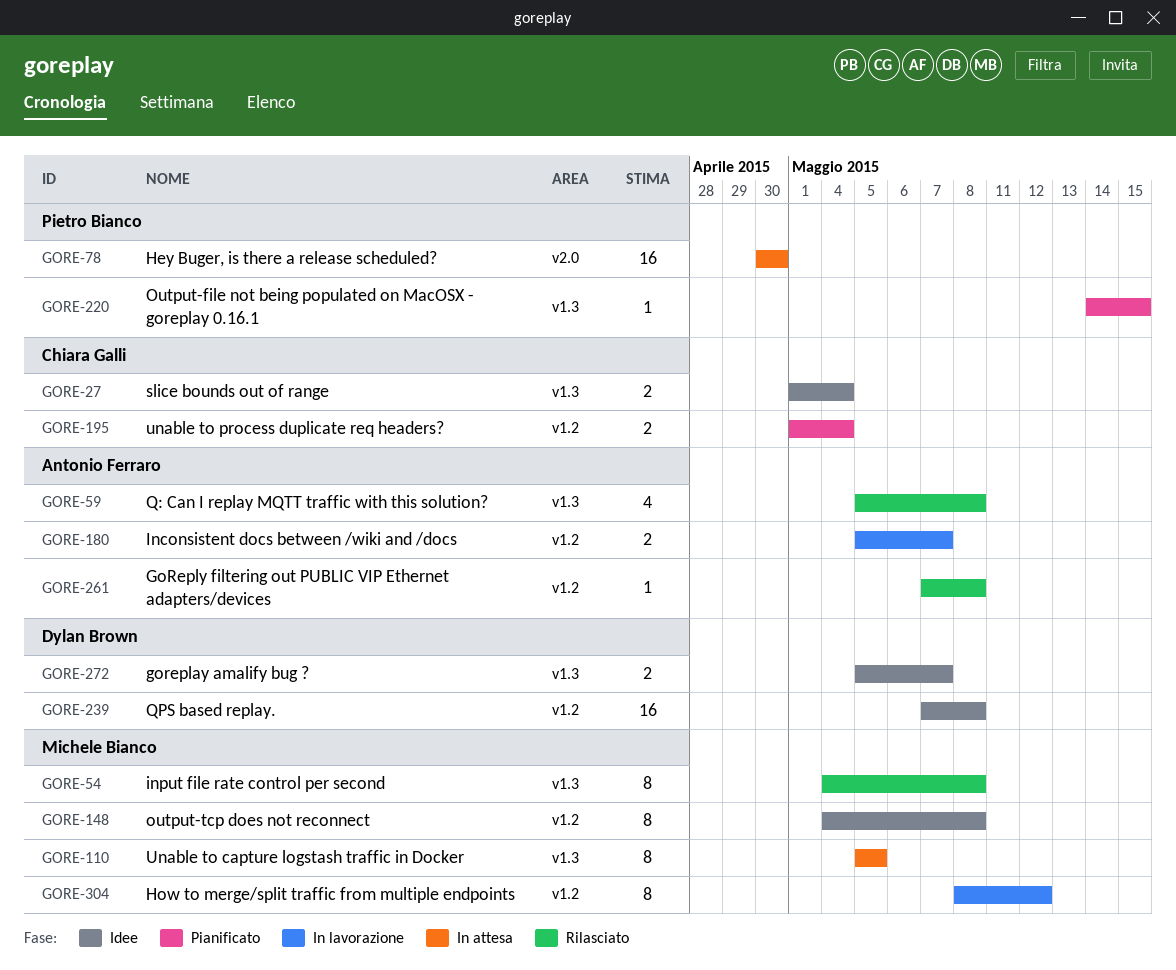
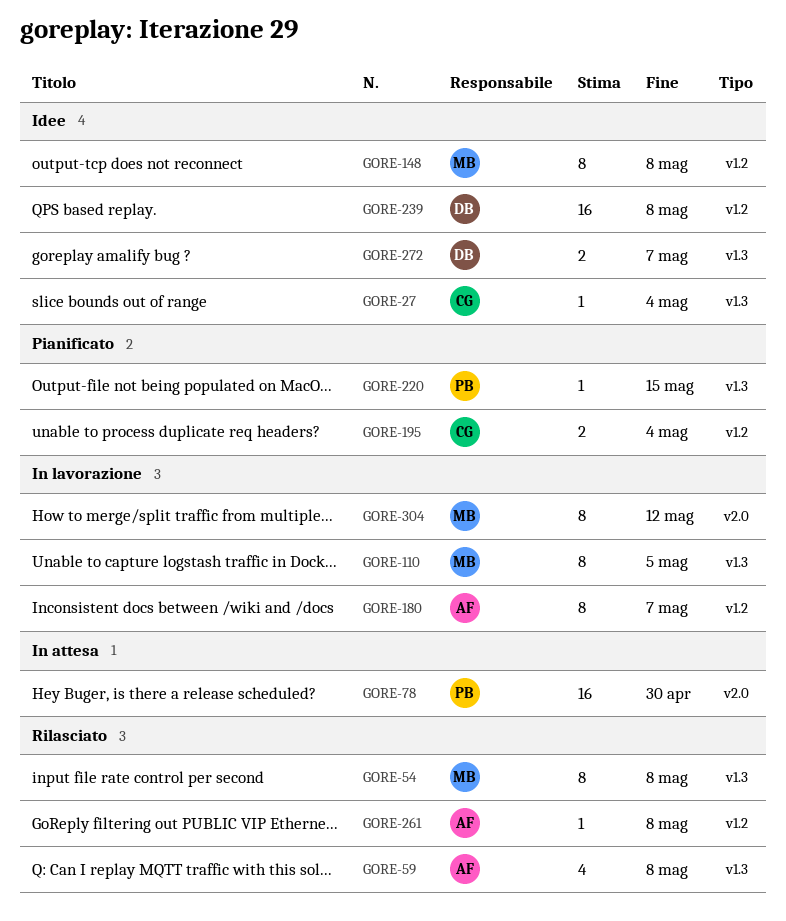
GORE-27, estimate: 2 -> 1
GORE-110, status: In attesa -> In lavorazione
GORE-180, estimate: 2 -> 8
GORE-304, label: v1.2 -> v2.0

